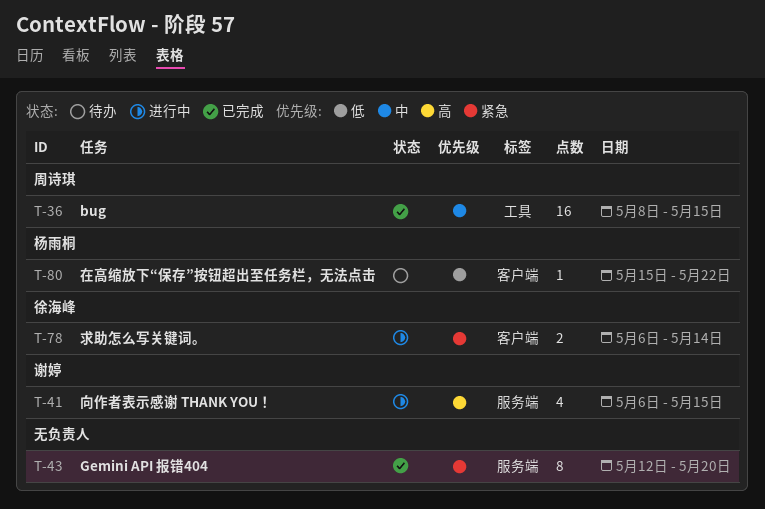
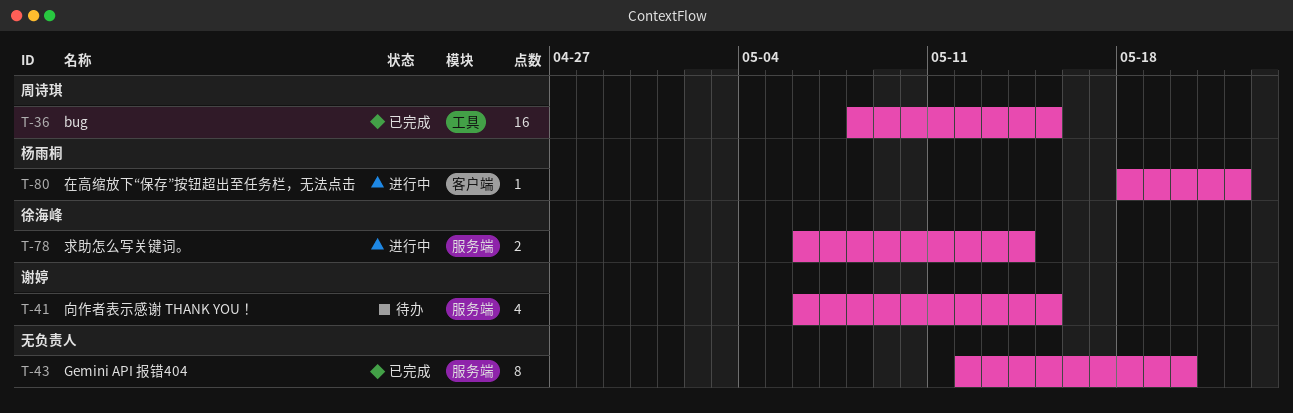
T-41, status: 进行中 -> 待办
T-78, label: 客户端 -> 服务端
T-80, status: 待办 -> 进行中
T-80, start: May 15 -> May 18

